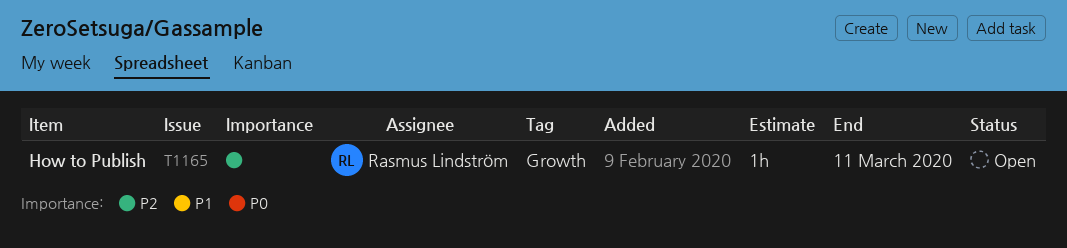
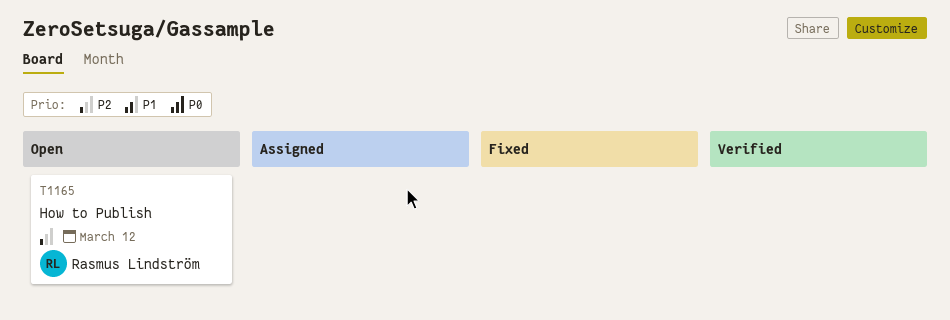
T1165, due: Mar 11 -> Mar 12

